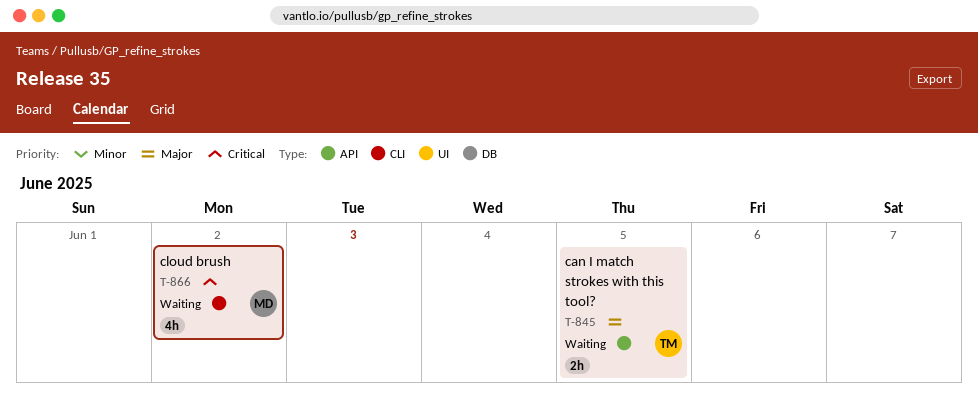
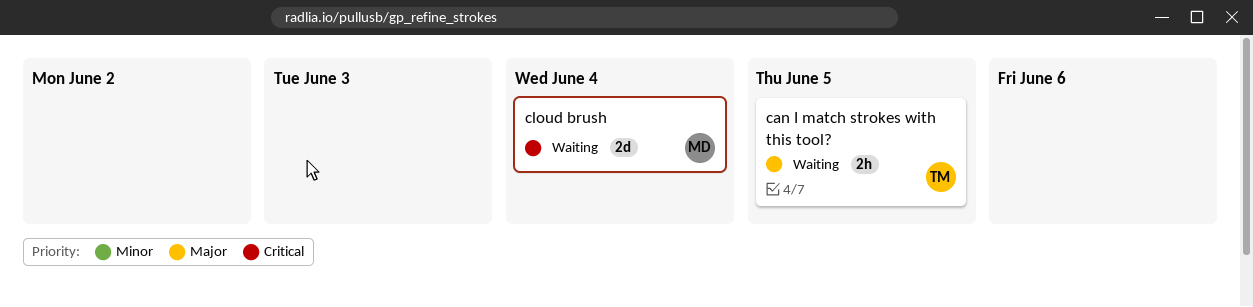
cloud brush, estimate: 4h -> 2d
cloud brush, due: Jun 2 -> Jun 4

